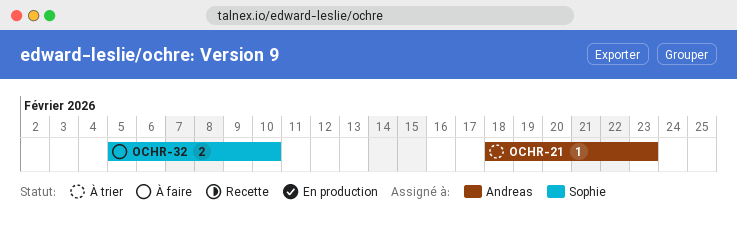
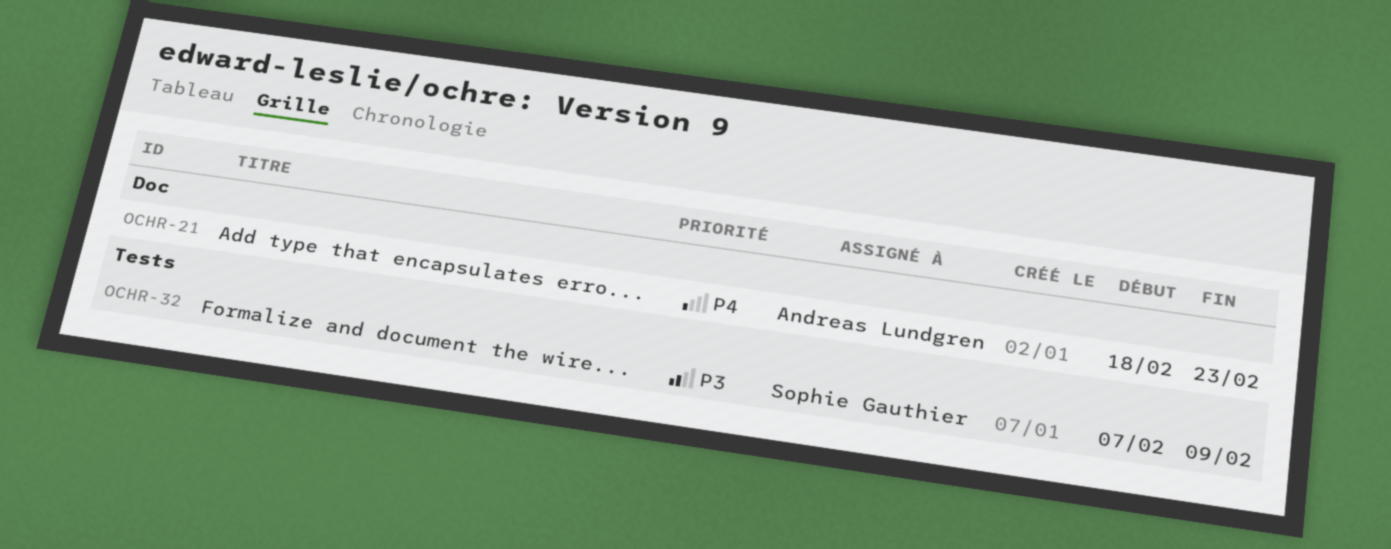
OCHR-32, start: Feb 5 -> Feb 7
OCHR-32, due: Feb 10 -> Feb 9

